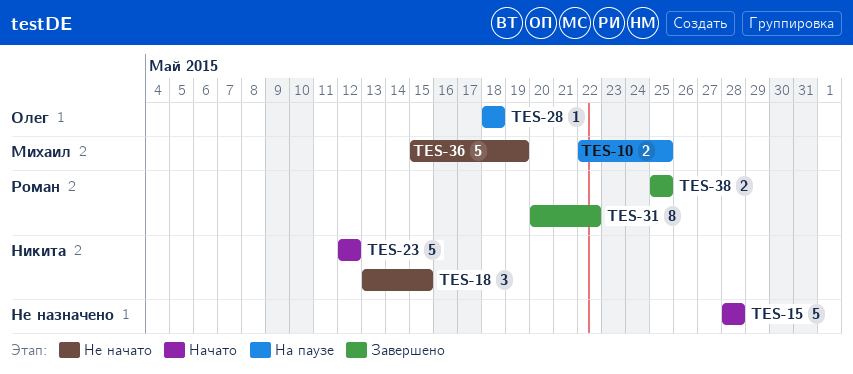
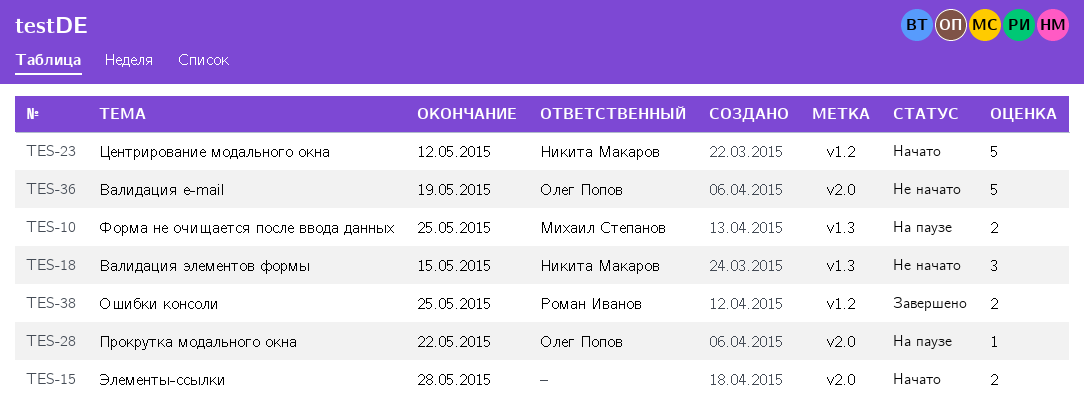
TES-15, estimate: 5 -> 2
TES-28, due: May 18 -> May 22
TES-31: present -> none
TES-36, owner: Михаил Степанов -> Олег Попов

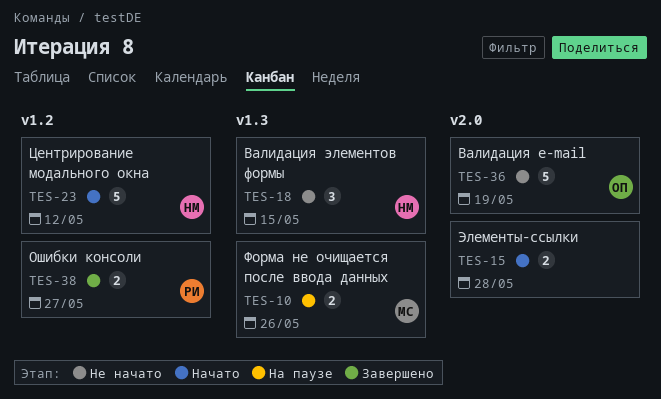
TES-10, due: May 25 -> May 26
TES-28: present -> none
TES-38, due: May 25 -> May 27

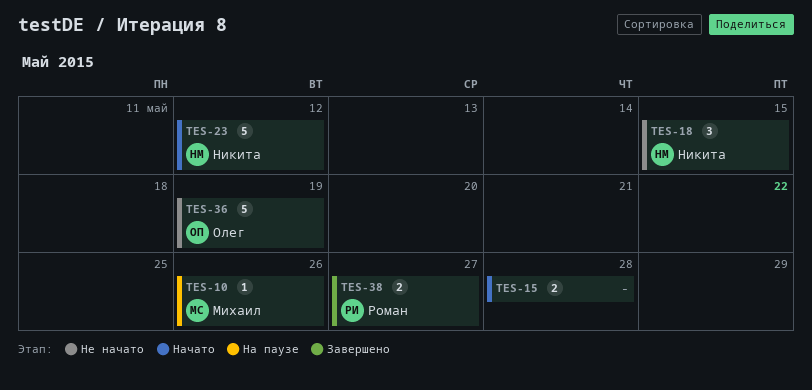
TES-10, estimate: 2 -> 1

